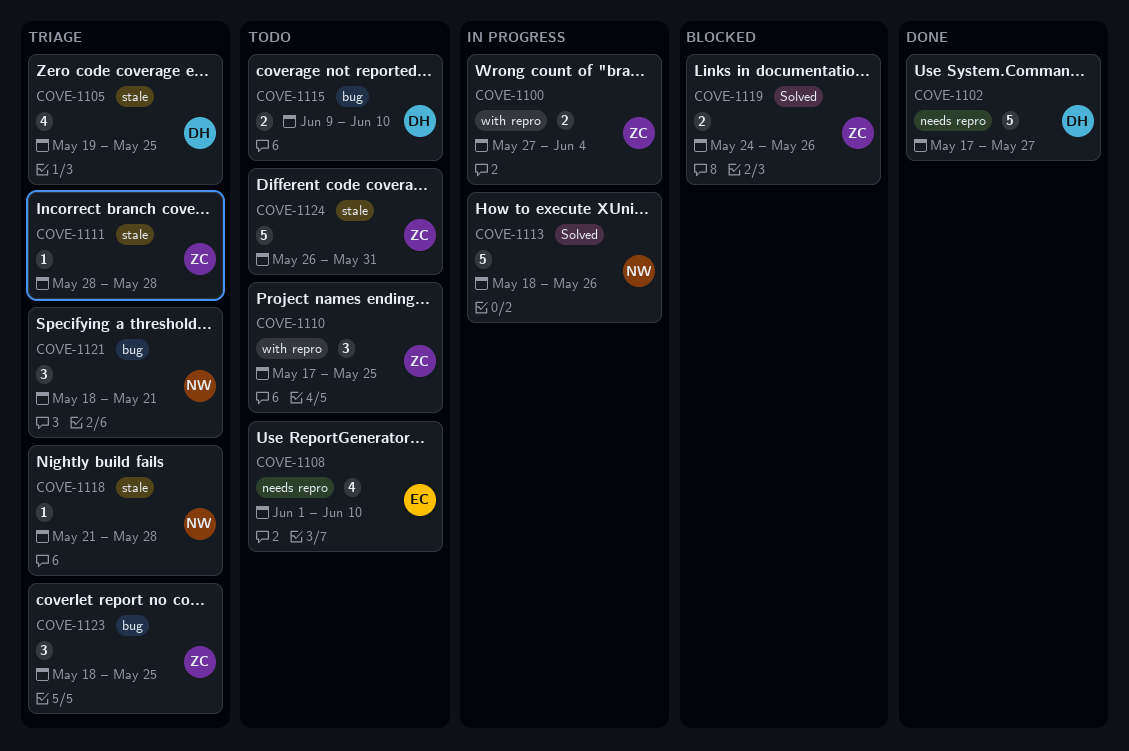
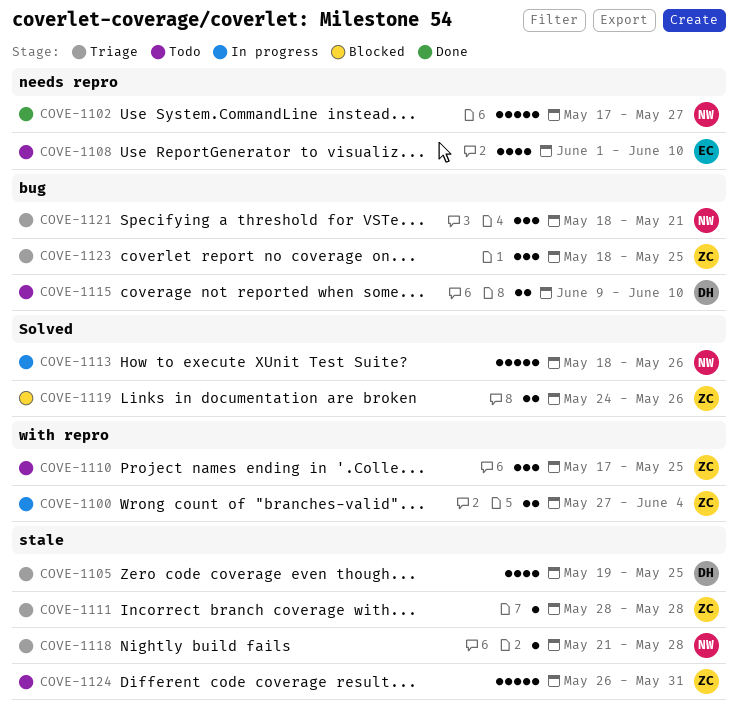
COVE-1102, owner: DH -> NW

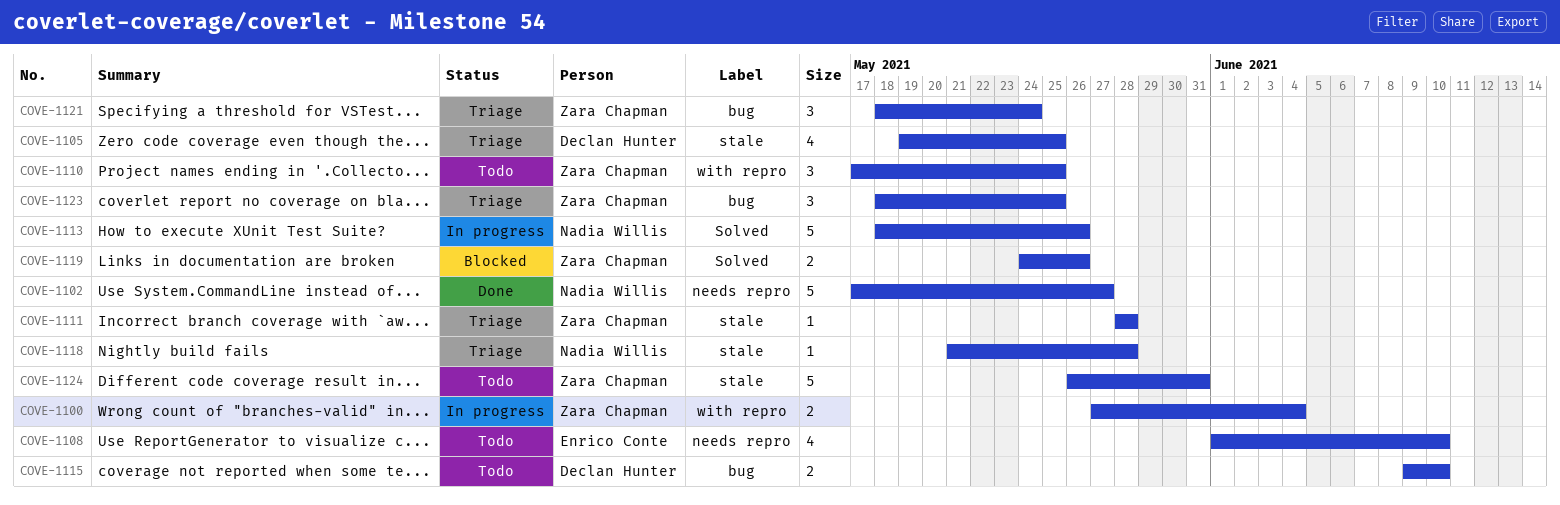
COVE-1121, owner: Nadia Willis -> Zara Chapman
COVE-1121, due: May 21 -> May 24

